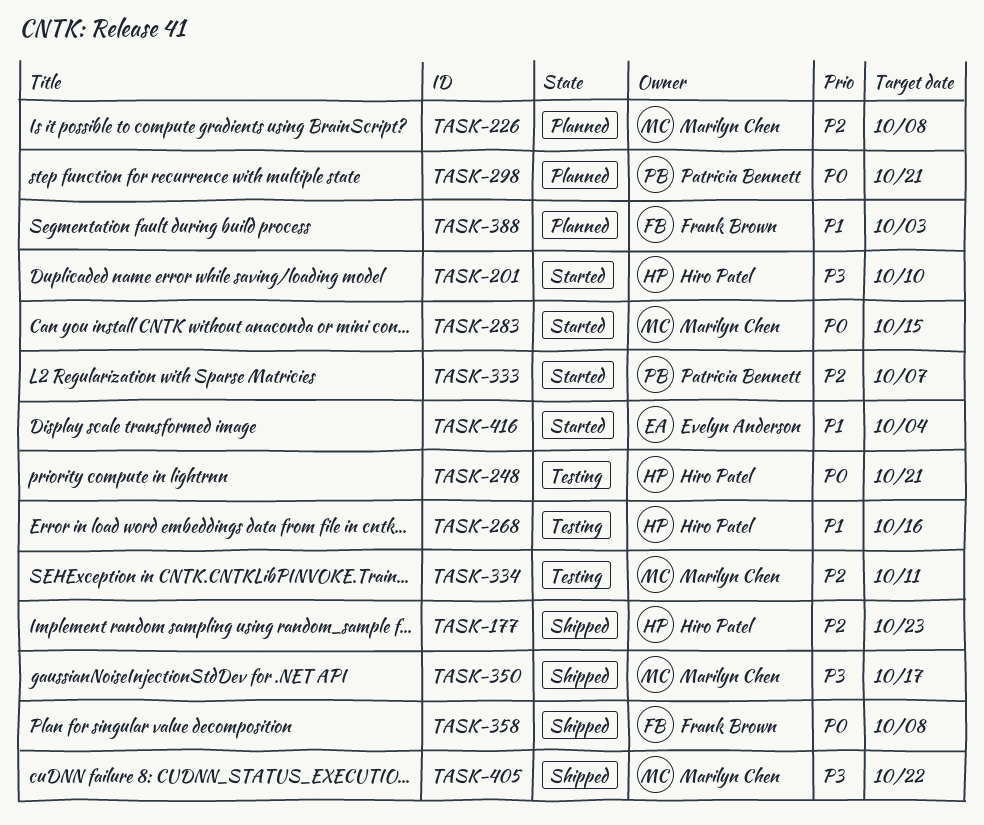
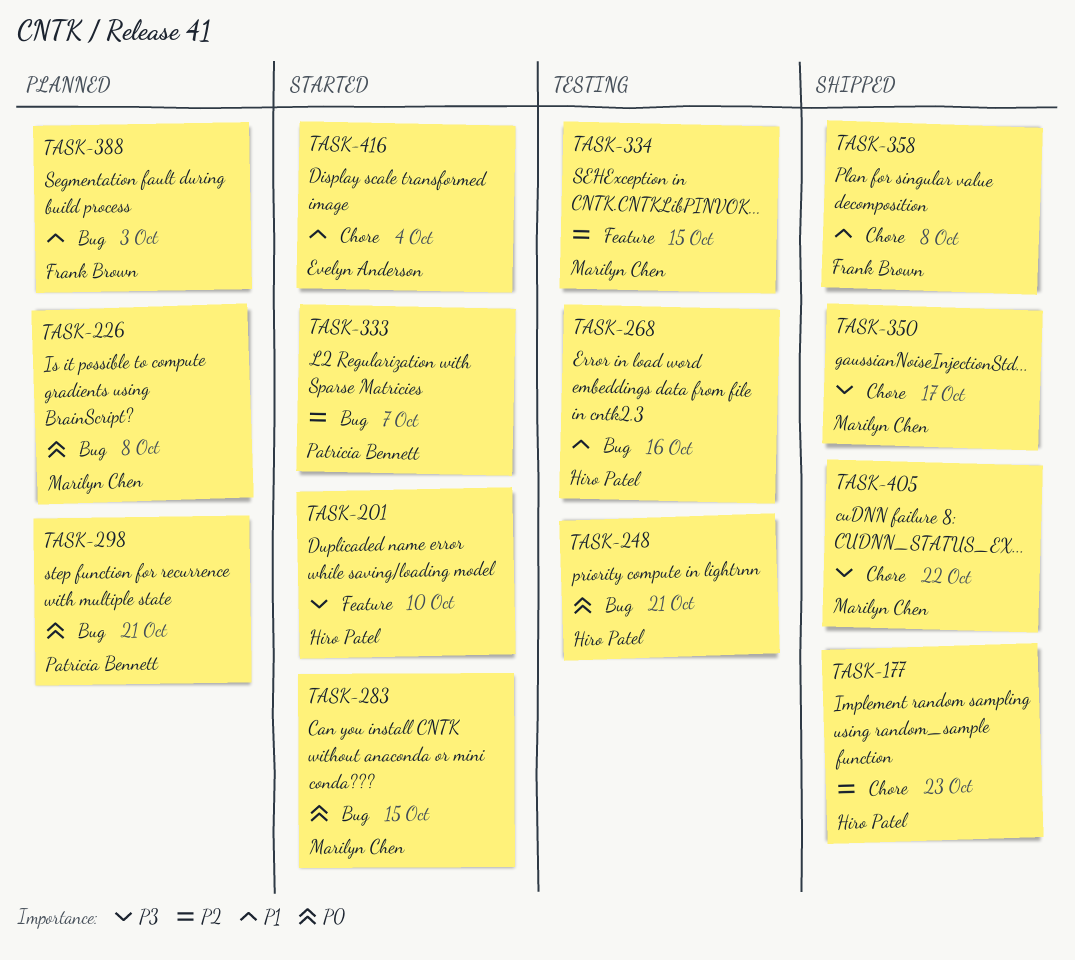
TASK-226, priority: P2 -> P0
TASK-334, due: Oct 11 -> Oct 15
TASK-358, priority: P0 -> P1

